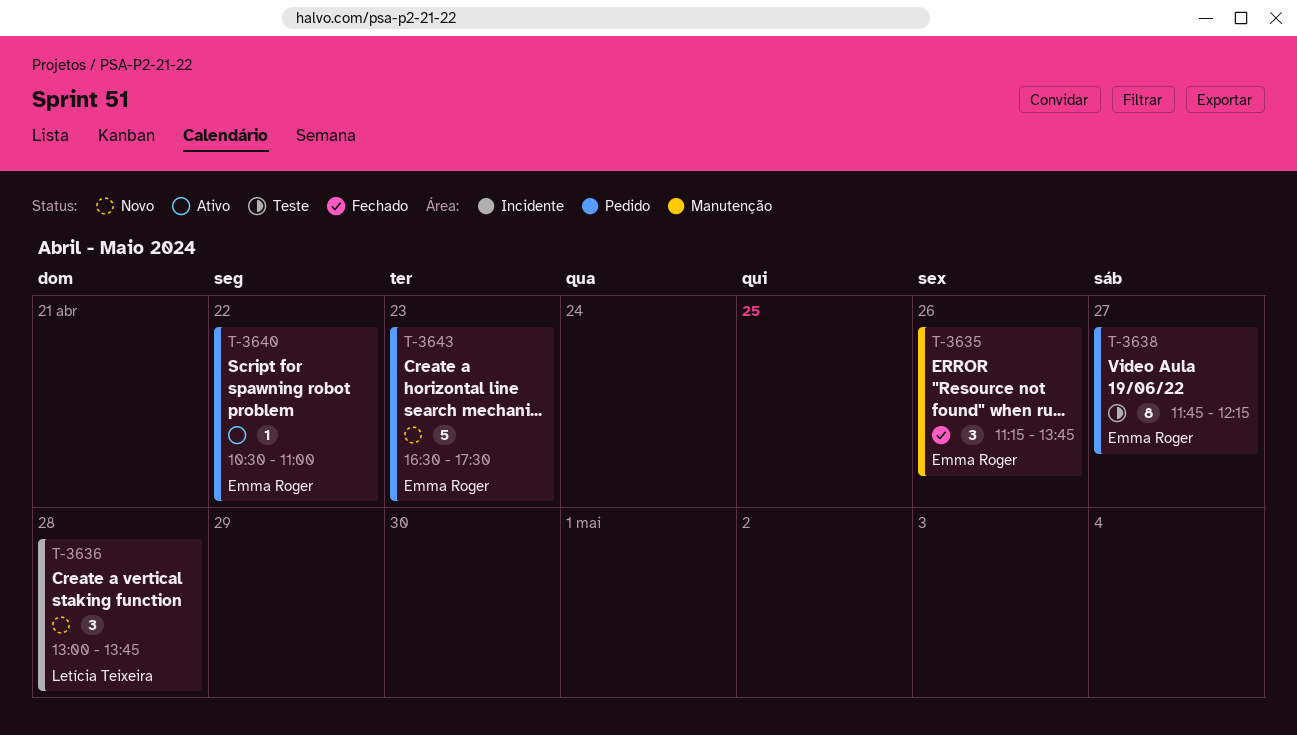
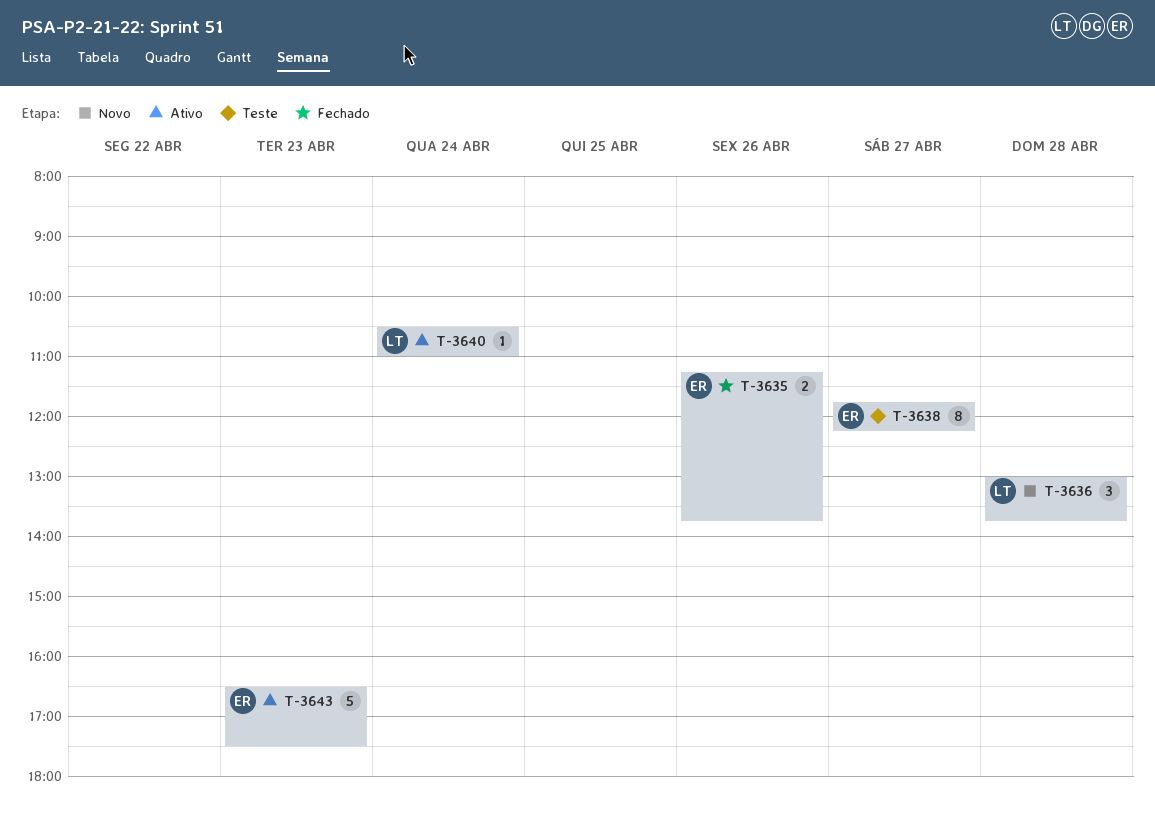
T-3635, estimate: 3 -> 2
T-3640, owner: Emma Roger -> Letícia Teixeira
T-3640, day: Apr 22 -> Apr 24
T-3643, status: Novo -> Ativo

